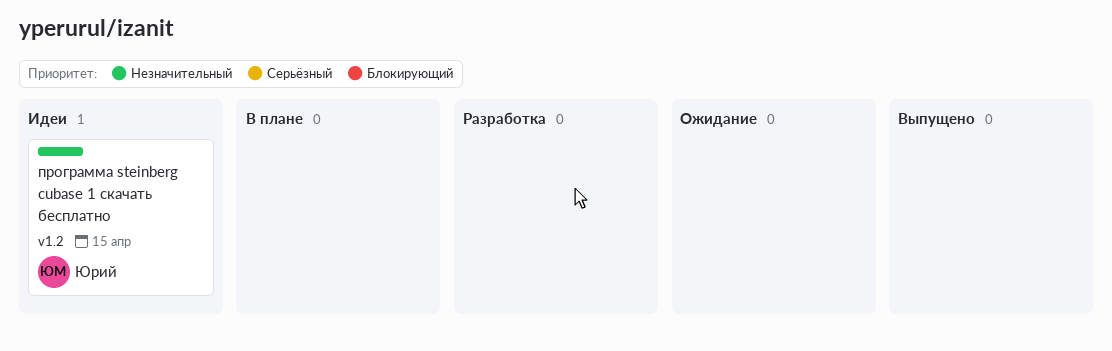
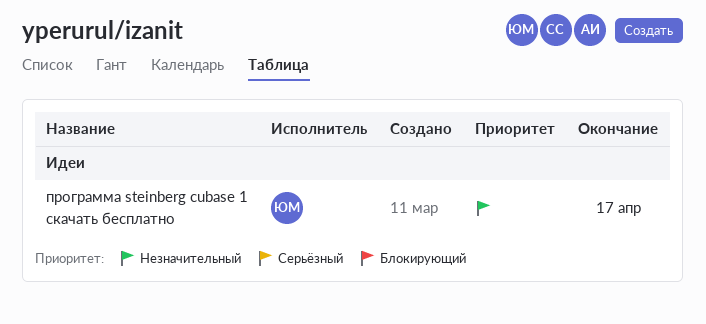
программа steinberg cubase 1 скачать бесплатно, due: Apr 15 -> Apr 17

